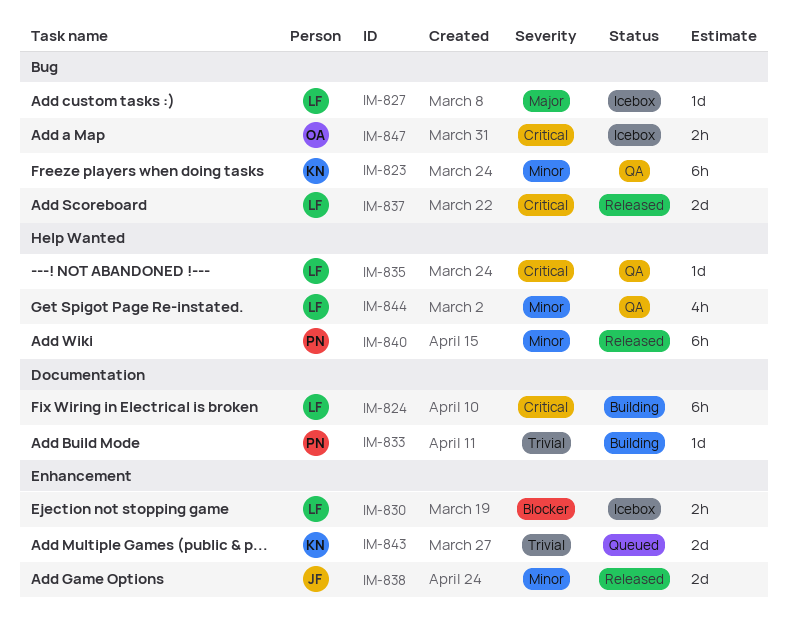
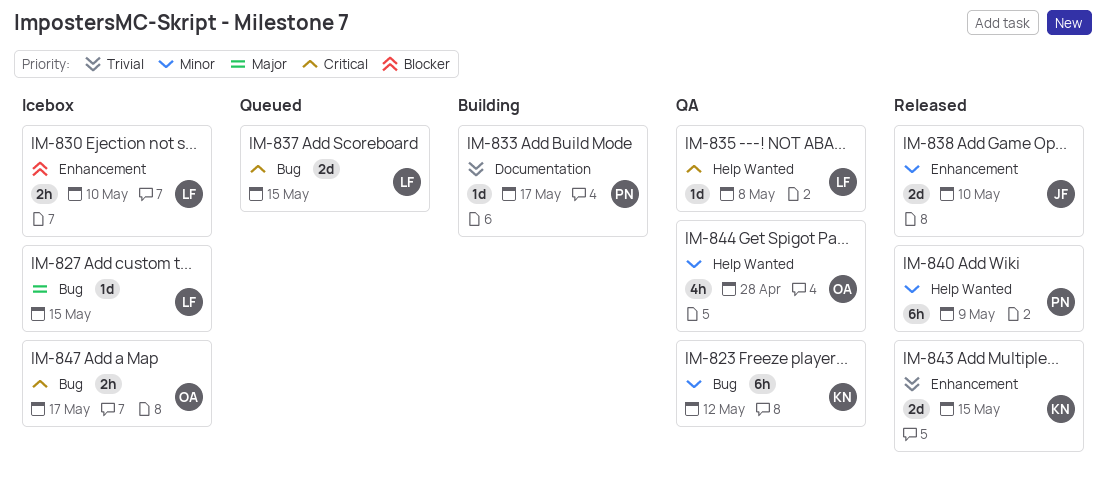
IM-824: present -> none
IM-837, status: Released -> Queued
IM-843, status: Queued -> Released
IM-844, owner: LF -> OA

